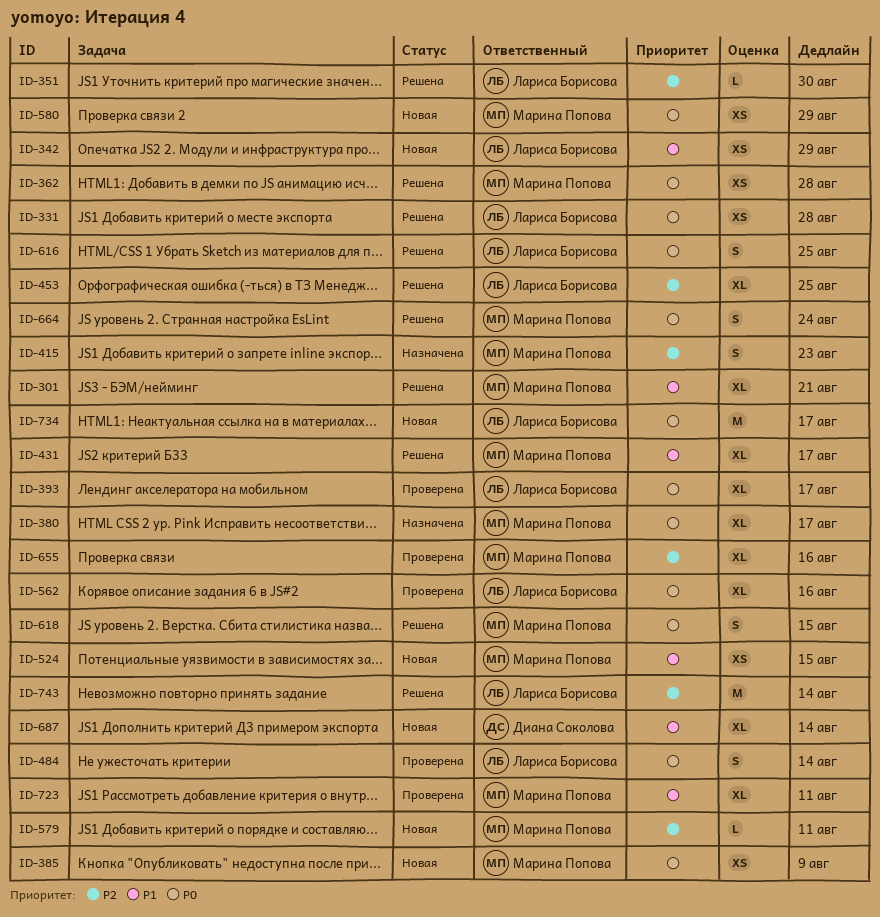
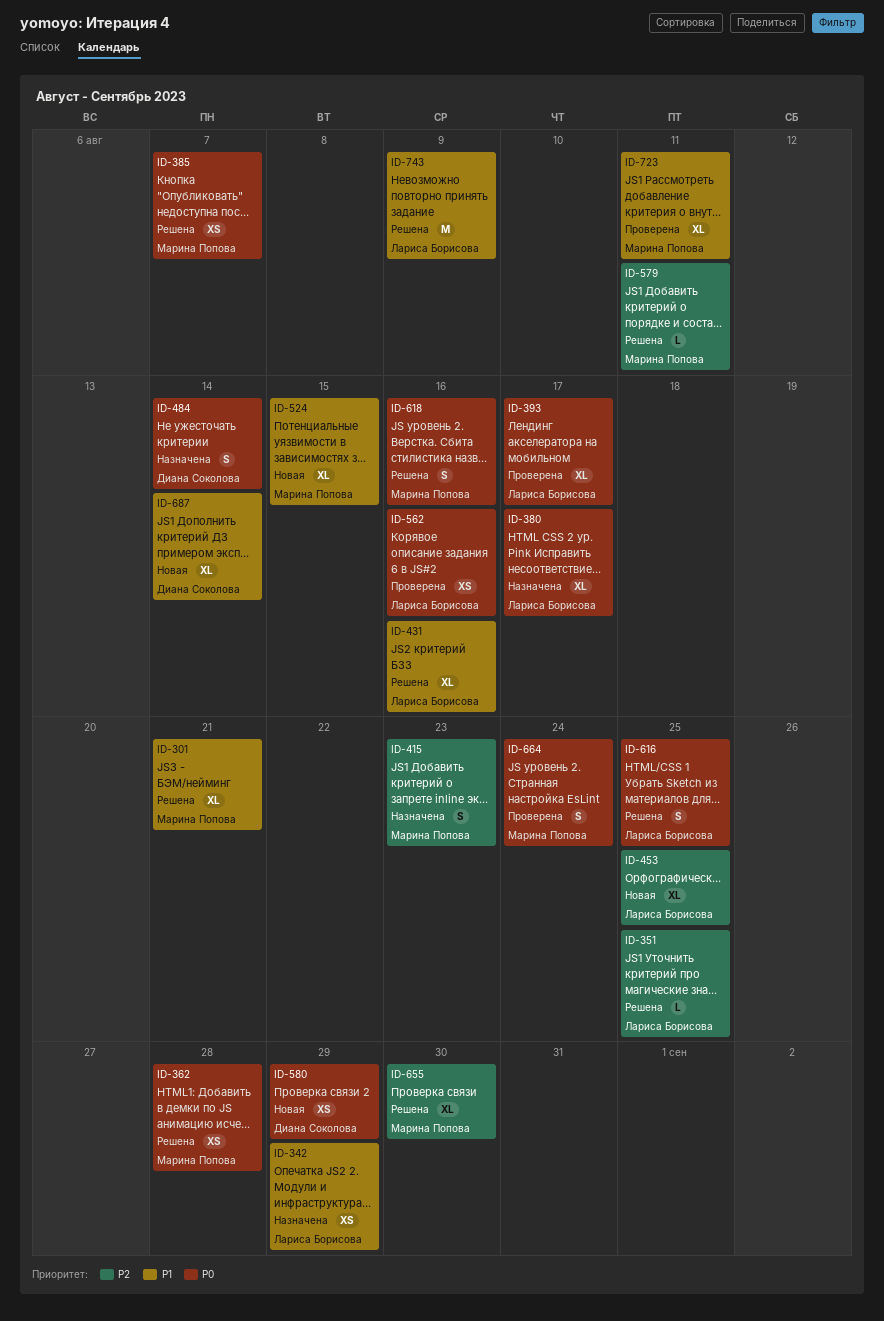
ID-331: present -> none
ID-342, status: Новая -> Назначена
ID-351, due: Aug 30 -> Aug 25
ID-380, owner: Марина Попова -> Лариса Борисова
ID-385, status: Новая -> Решена
ID-385, due: Aug 9 -> Aug 7
ID-431, owner: Марина Попова -> Лариса Борисова
ID-431, due: Aug 17 -> Aug 16
ID-453, status: Решена -> Новая
ID-484, status: Проверена -> Назначена
ID-484, owner: Лариса Борисова -> Диана Соколова
ID-524, estimate: XS -> XL
ID-562, estimate: XL -> XS
ID-579, status: Новая -> Решена
ID-580, owner: Марина Попова -> Диана Соколова
ID-618, due: Aug 15 -> Aug 16
ID-655, status: Проверена -> Решена
ID-655, due: Aug 16 -> Aug 30
ID-664, status: Решена -> Проверена
ID-734: present -> none
ID-743, priority: P2 -> P1
ID-743, due: Aug 14 -> Aug 9

